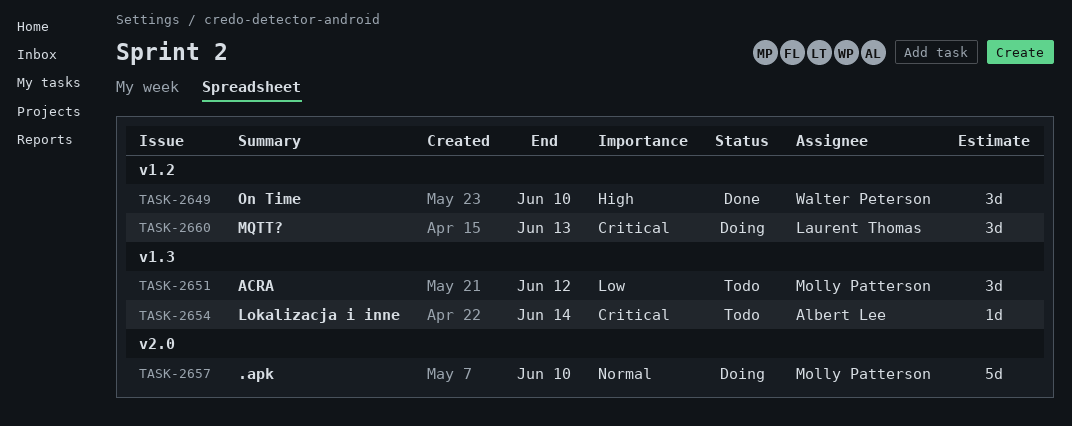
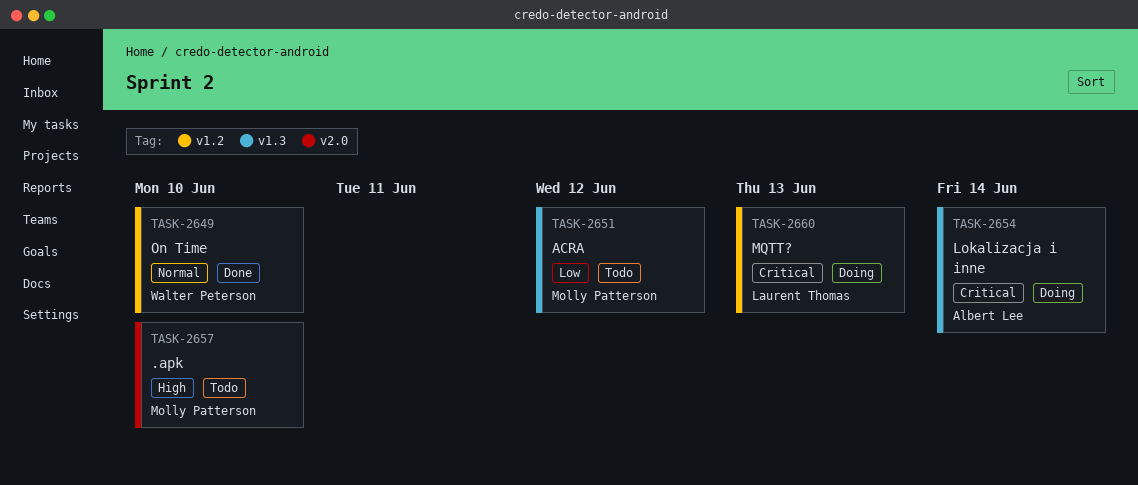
TASK-2649, priority: High -> Normal
TASK-2654, status: Todo -> Doing
TASK-2657, status: Doing -> Todo
TASK-2657, priority: Normal -> High

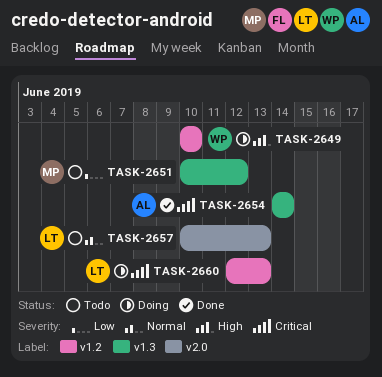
TASK-2649, status: Done -> Doing
TASK-2649, priority: Normal -> High
TASK-2654, status: Doing -> Done
TASK-2657, owner: Molly Patterson -> Laurent Thomas
TASK-2657, priority: High -> Normal
TASK-2657, due: Jun 10 -> Jun 13

